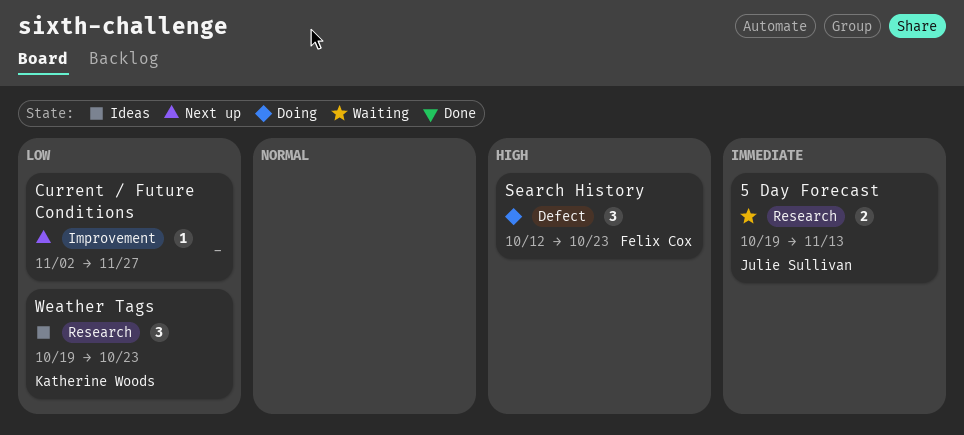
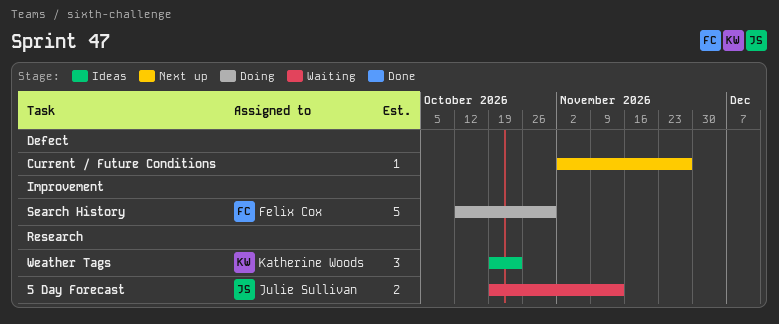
Current / Future Conditions, label: Improvement -> Defect
Search History, label: Defect -> Improvement
Search History, estimate: 3 -> 5
Search History, due: Oct 23 -> Oct 30

